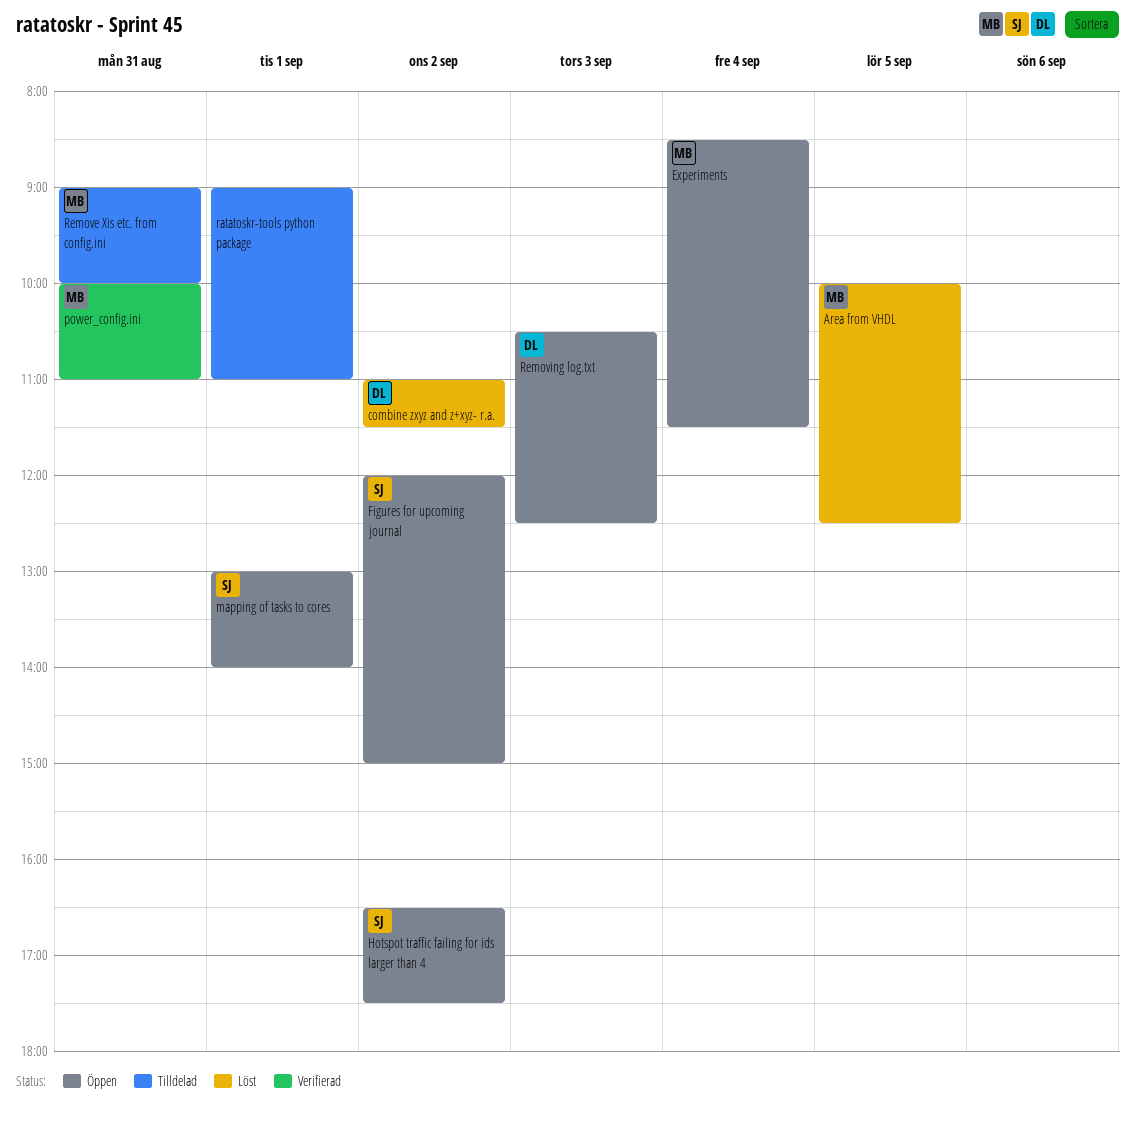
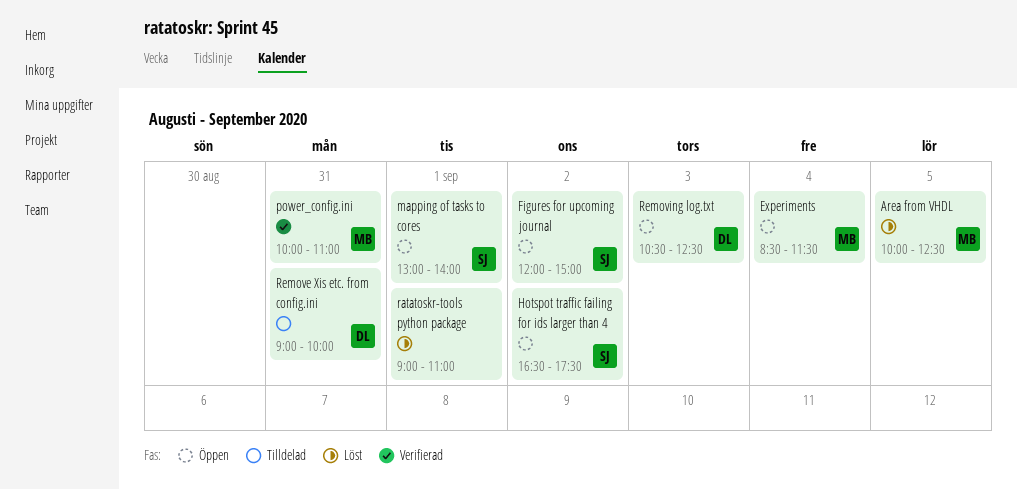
combine zxyz and z+xyz- r.a.: present -> none
ratatoskr-tools python package, status: Tilldelad -> Löst
Remove Xis etc. from config.ini, owner: MB -> DL

